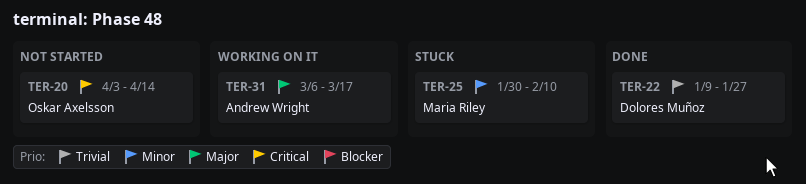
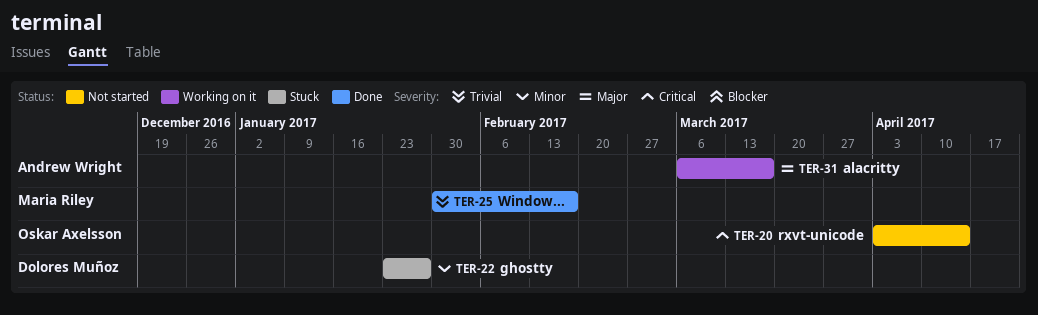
TER-22, status: Done -> Stuck
TER-22, priority: Trivial -> Minor
TER-22, start: Jan 9 -> Jan 23
TER-25, status: Stuck -> Done
TER-25, priority: Minor -> Trivial
TER-25, due: Feb 10 -> Feb 17

